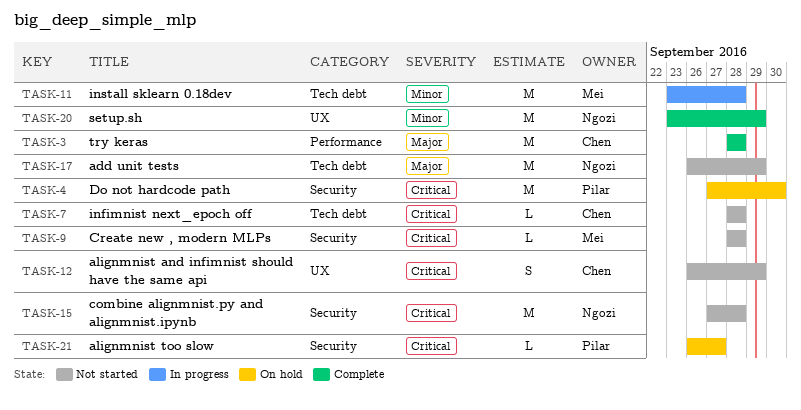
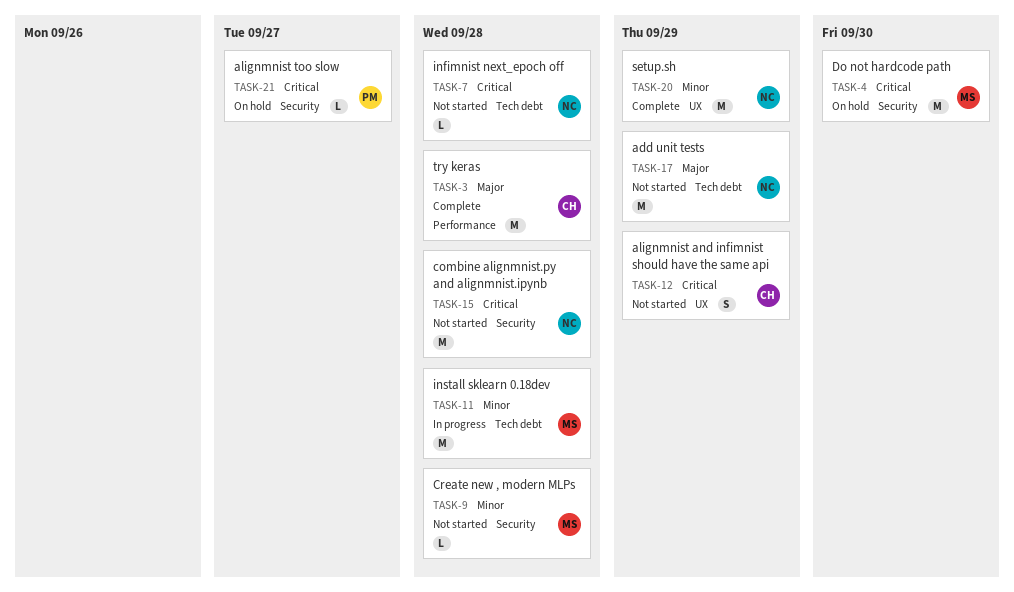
TASK-4, owner: Pilar -> Mei
TASK-7, owner: Chen -> Ngozi
TASK-9, priority: Critical -> Minor

